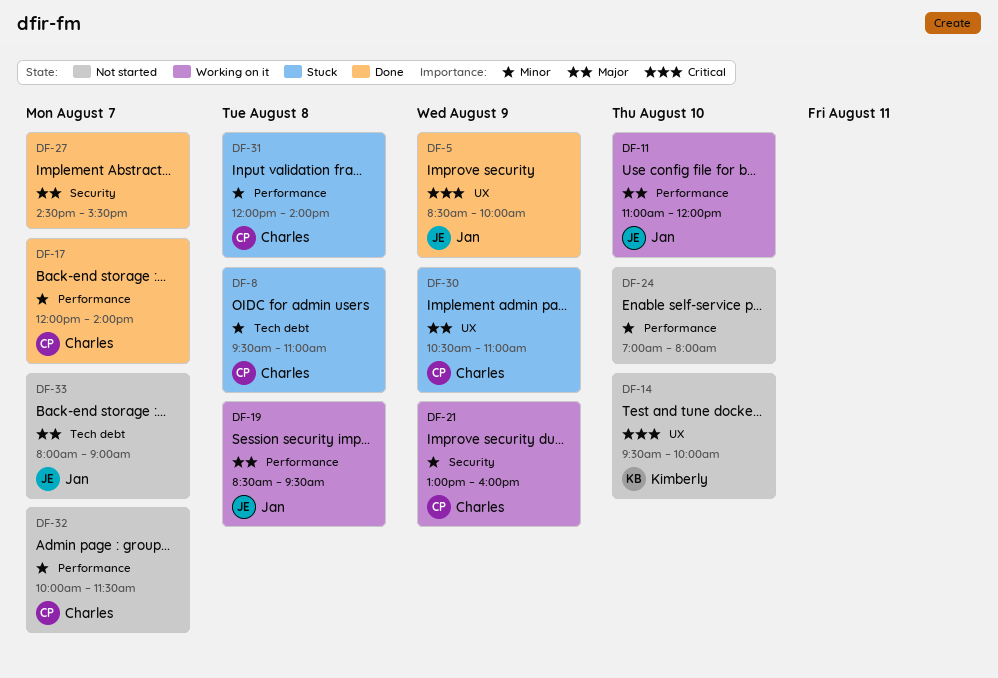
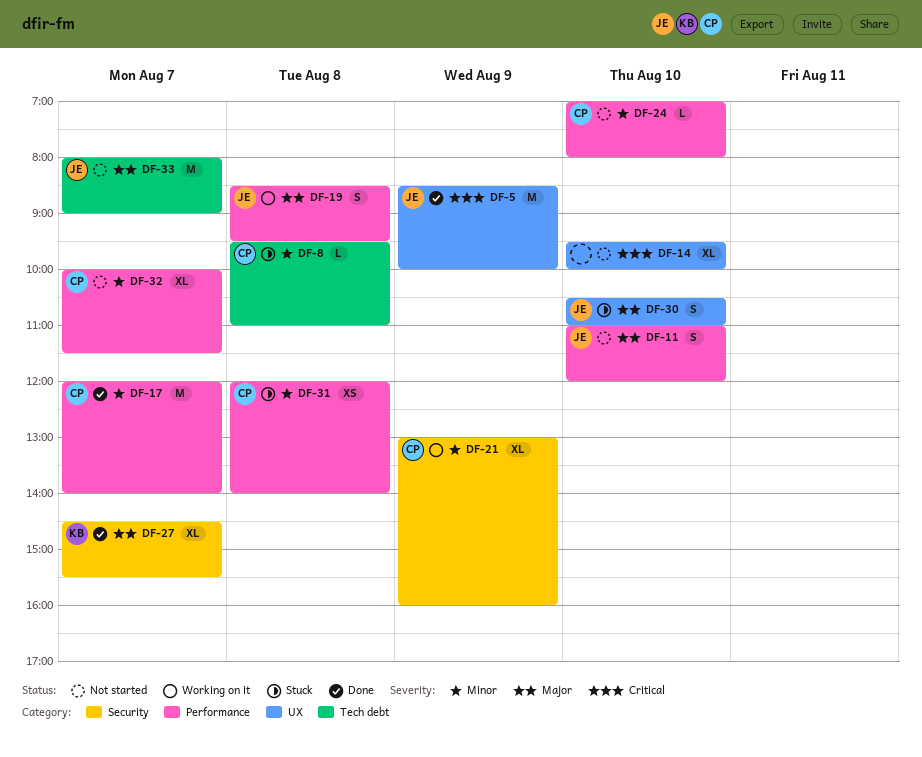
DF-11, status: Working on it -> Not started
DF-14, owner: Kimberly -> none
DF-24, owner: none -> Charles
DF-27, owner: none -> Kimberly
DF-30, owner: Charles -> Jan
DF-30, day: Aug 9 -> Aug 10

